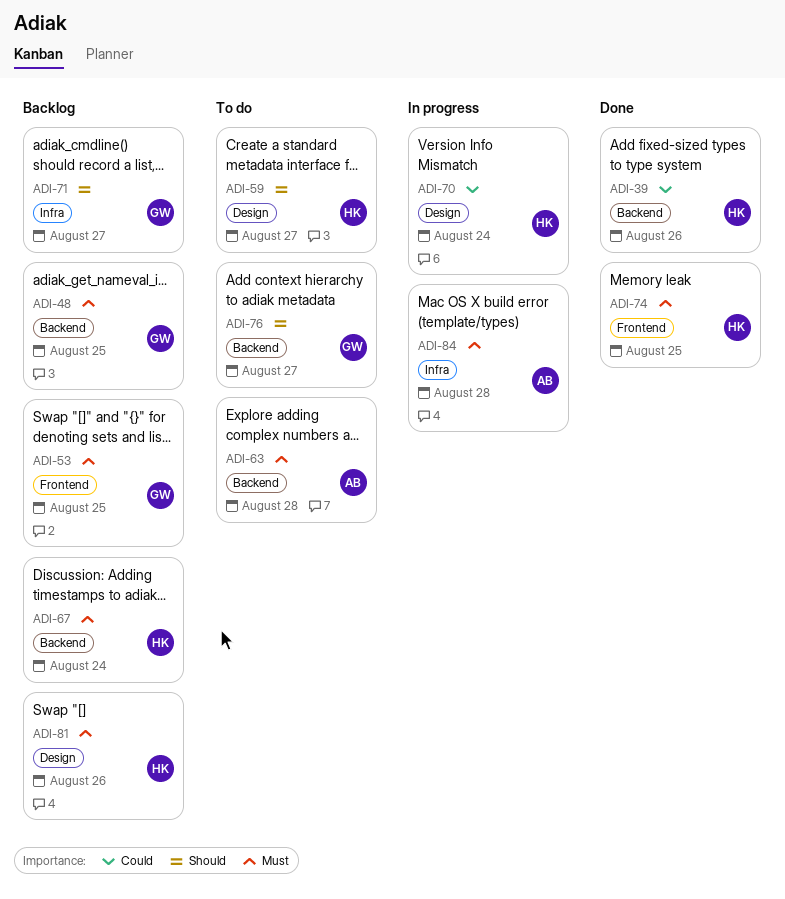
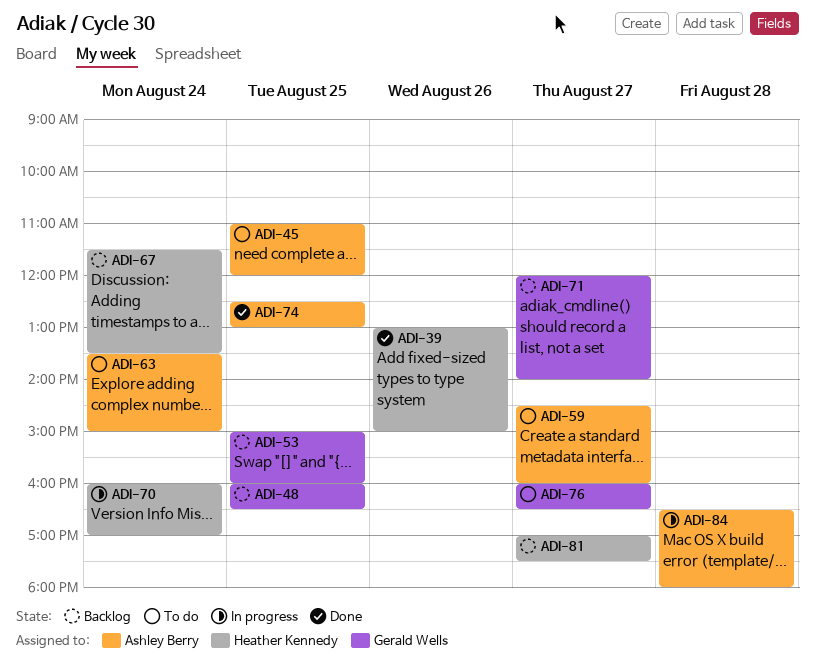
ADI-45: none -> present
ADI-59, owner: Heather Kennedy -> Ashley Berry
ADI-63, day: Aug 28 -> Aug 24
ADI-74, owner: Heather Kennedy -> Ashley Berry
ADI-81, day: Aug 26 -> Aug 27

